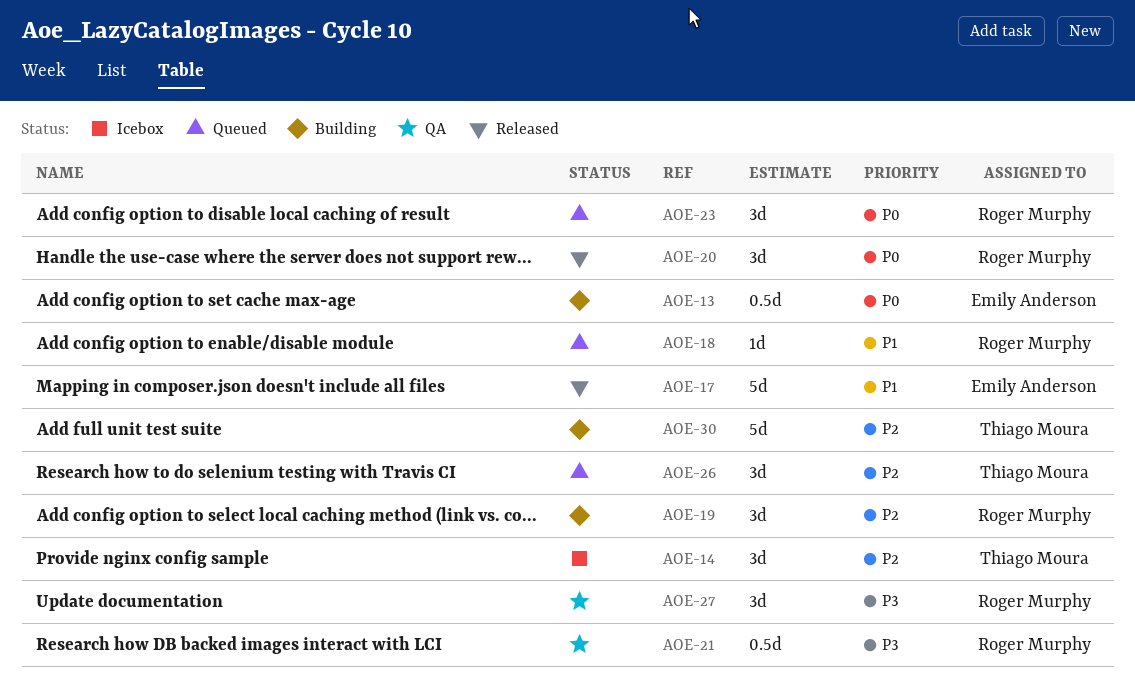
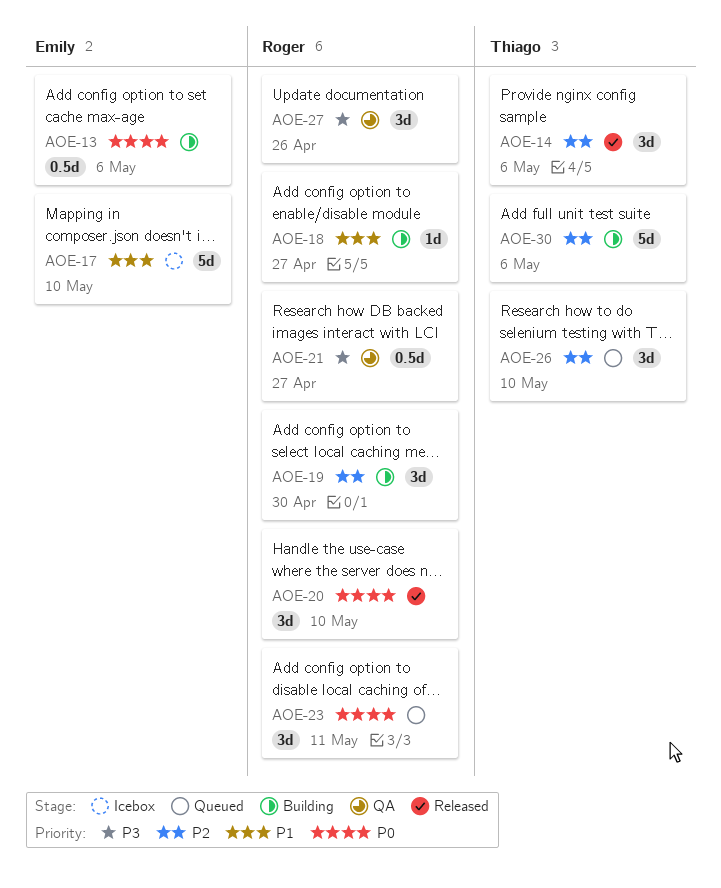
AOE-14, status: Icebox -> Released
AOE-17, status: Released -> Icebox
AOE-18, status: Queued -> Building

